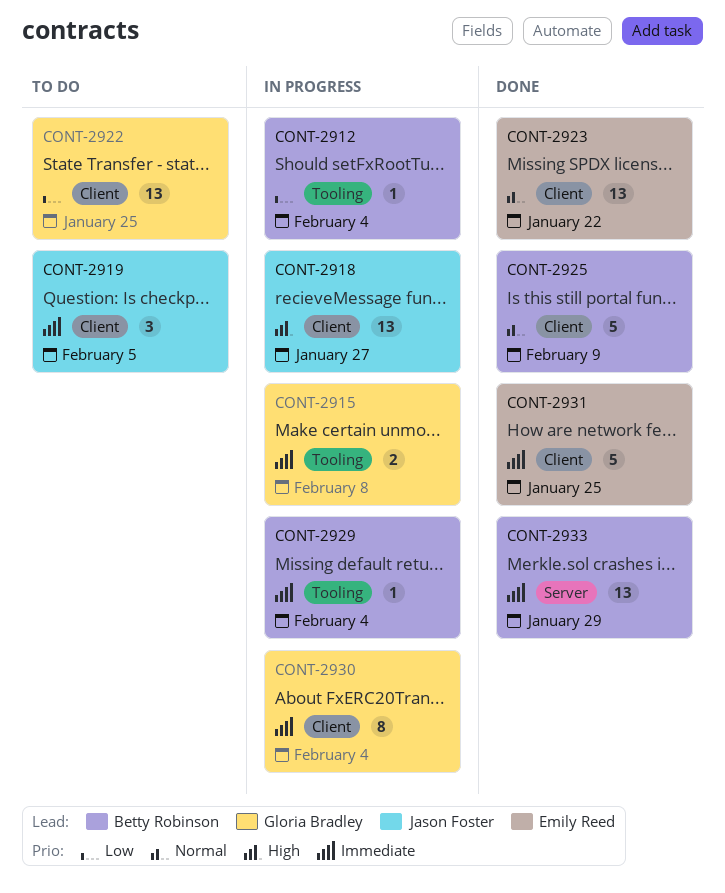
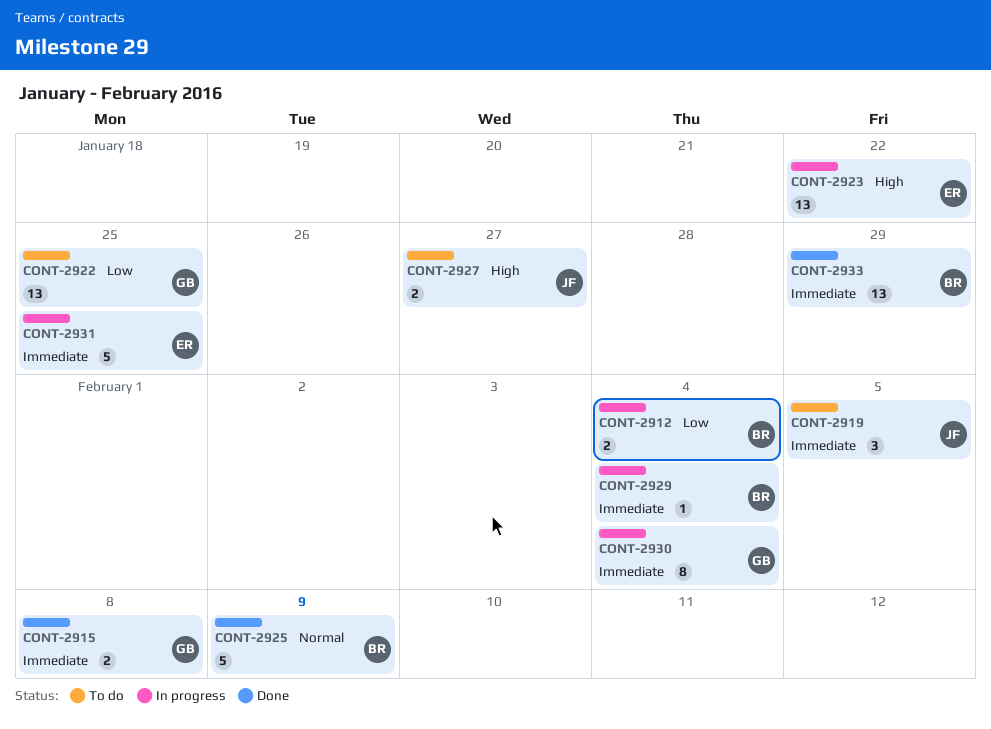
CONT-2912, estimate: 1 -> 2
CONT-2915, status: In progress -> Done
CONT-2918: present -> none
CONT-2923, status: Done -> In progress
CONT-2923, priority: Normal -> High
CONT-2927: none -> present
CONT-2931, status: Done -> In progress

